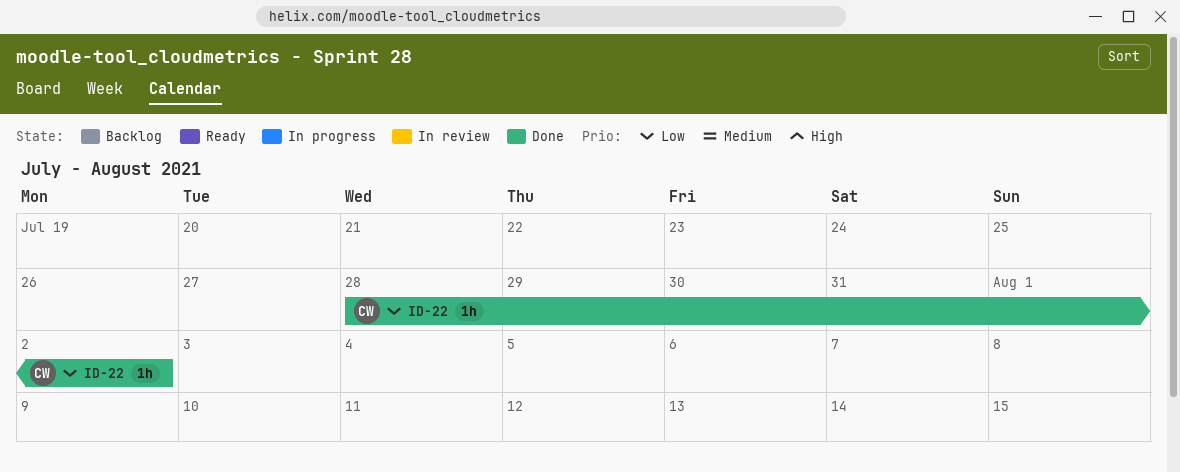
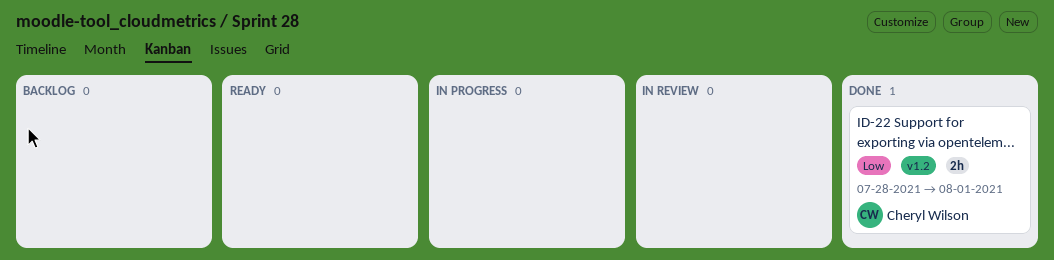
ID-22, estimate: 1h -> 2h
ID-22, due: Aug 2 -> Aug 1

